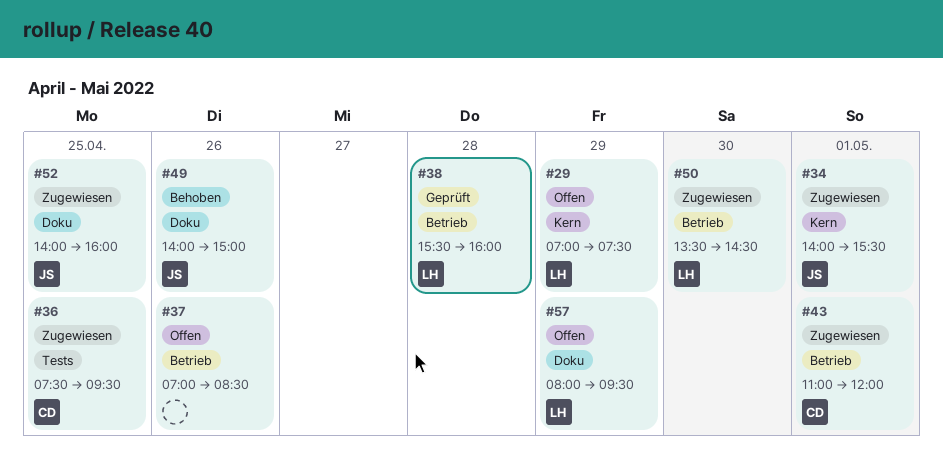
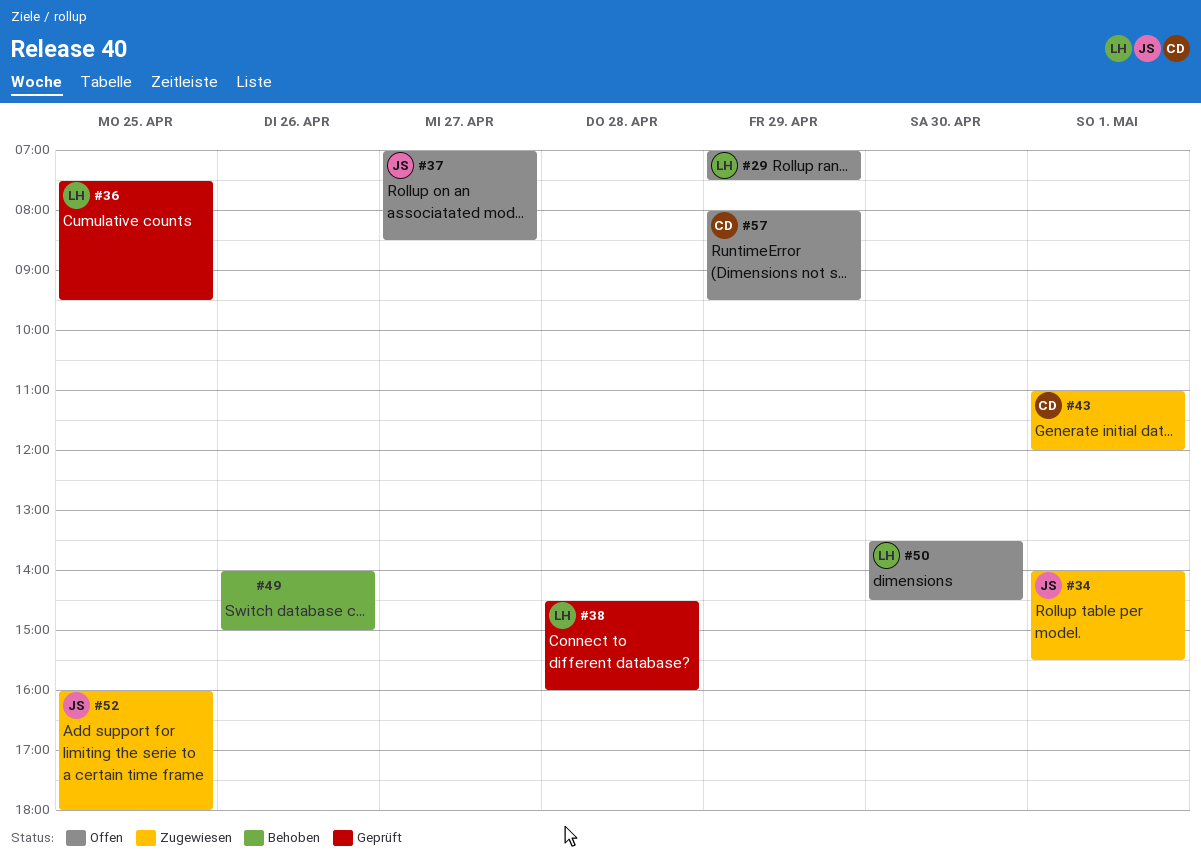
#36, status: Zugewiesen -> Geprüft
#36, owner: CD -> LH
#37, owner: none -> JS
#37, day: Apr 26 -> Apr 27
#38, begins: 15:30 -> 14:30
#49, owner: JS -> none
#50, status: Zugewiesen -> Offen
#52, begins: 14:00 -> 16:00
#52, ends: 16:00 -> 18:00
#57, owner: LH -> CD

